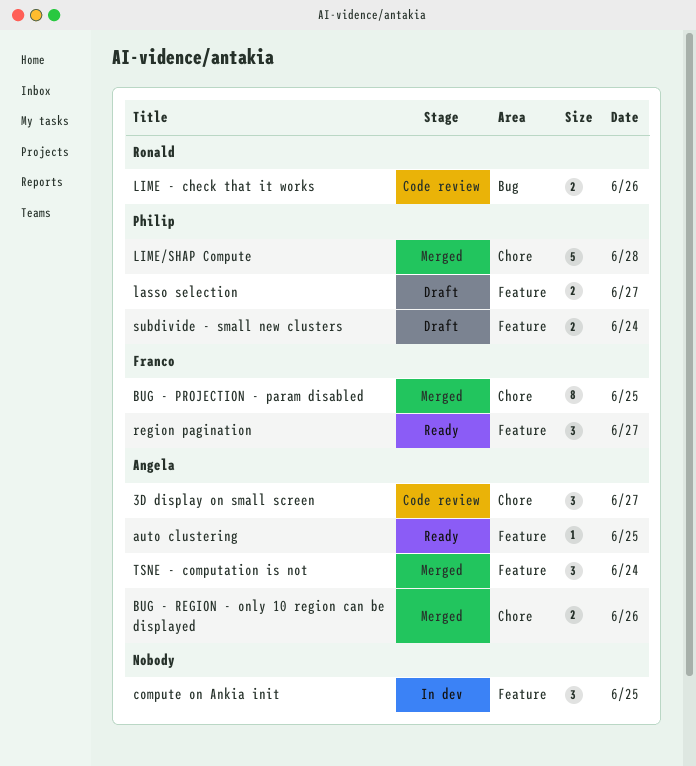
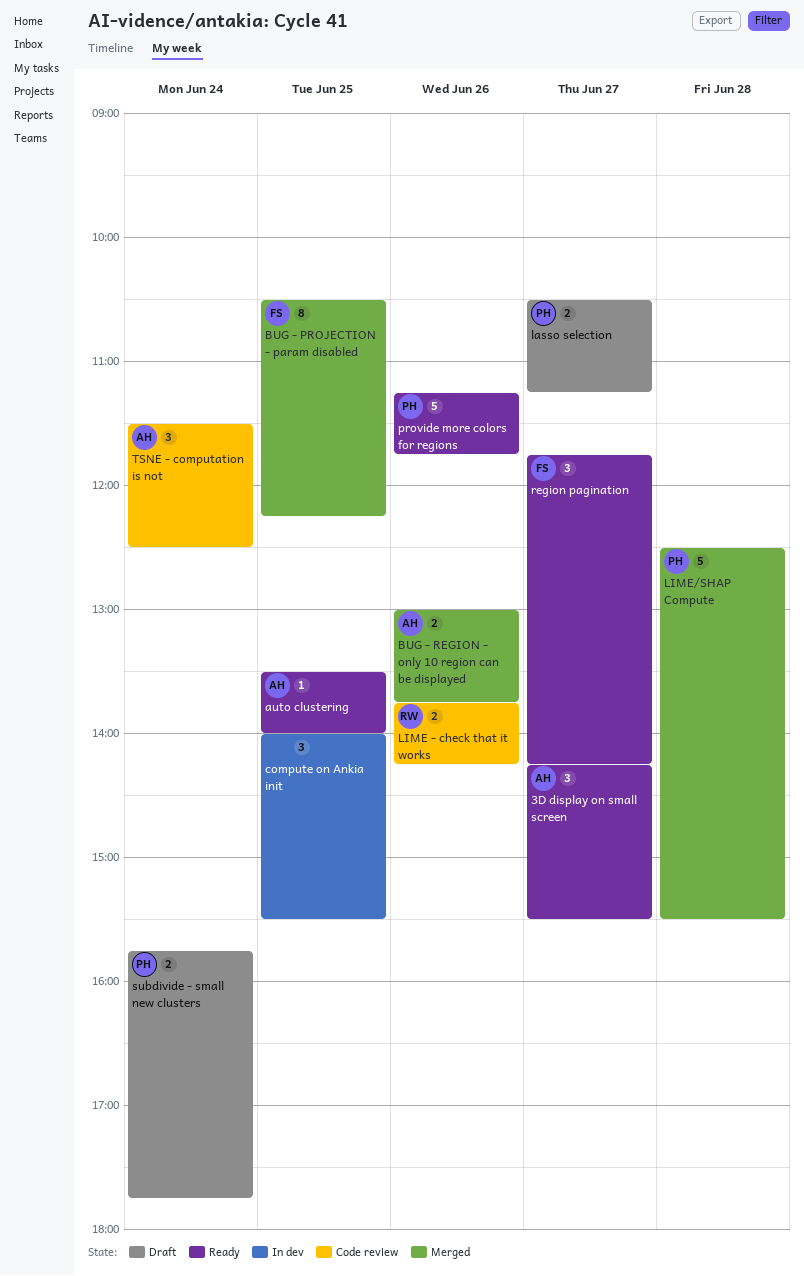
3D display on small screen, status: Code review -> Ready
provide more colors for regions: none -> present
TSNE - computation is not, status: Merged -> Code review

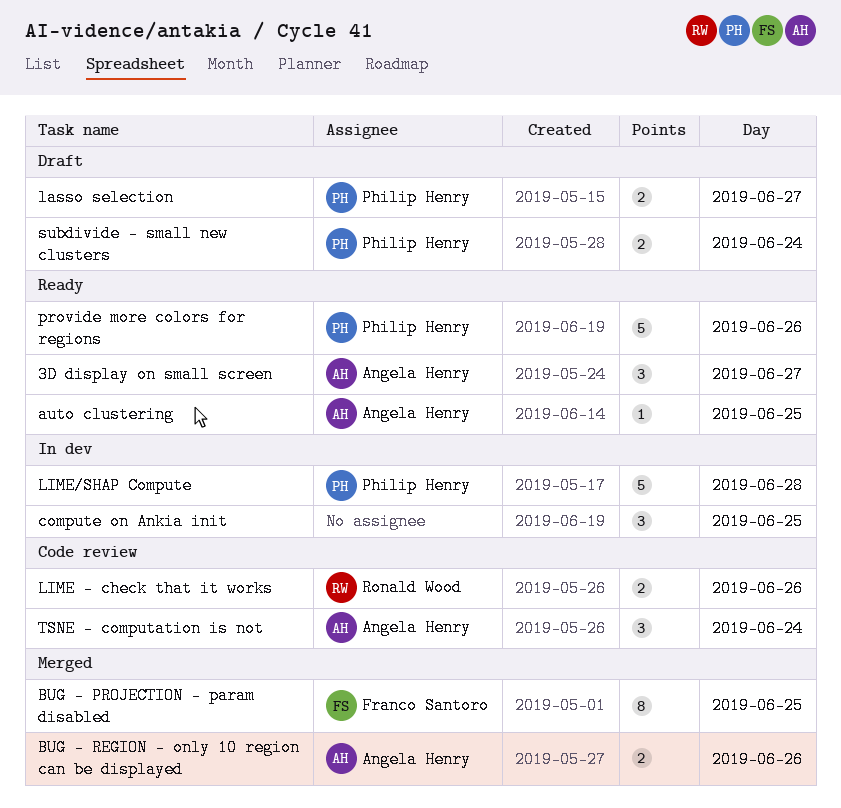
LIME/SHAP Compute, status: Merged -> In dev
region pagination: present -> none

